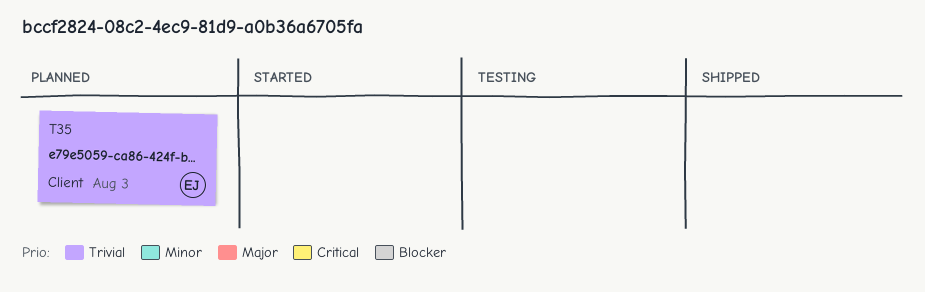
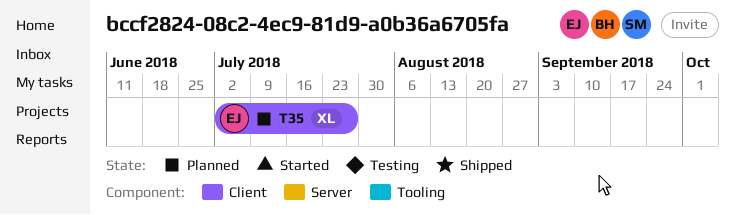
T35, due: Aug 3 -> Jul 27

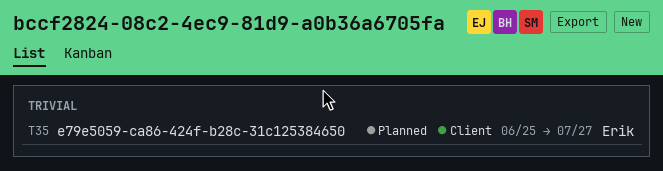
T35, start: Jul 2 -> Jun 25

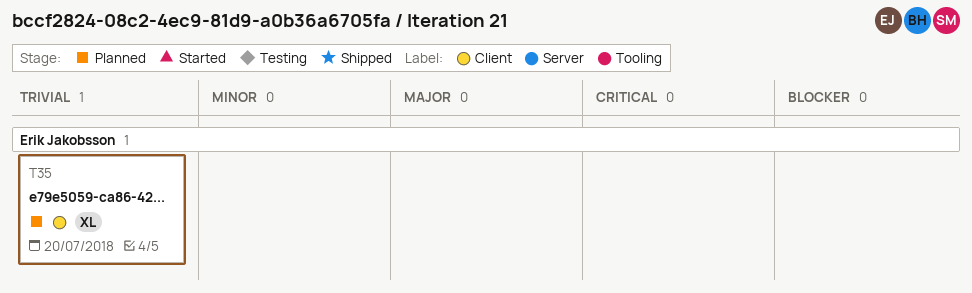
T35, due: Jul 27 -> Jul 20

